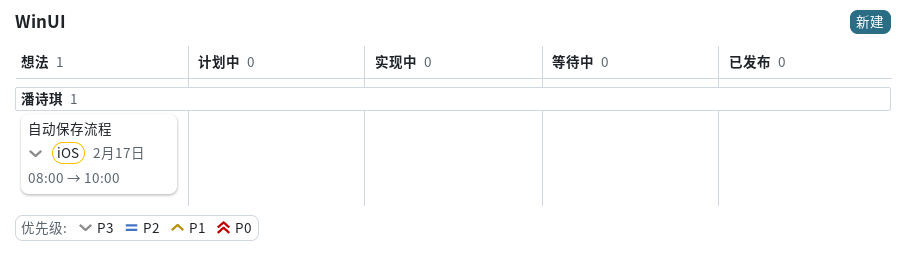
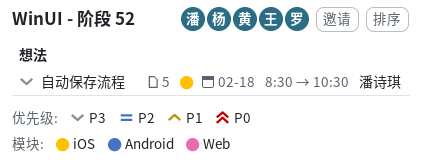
自动保存流程, day: Feb 17 -> Feb 18
自动保存流程, begins: 08:00 -> 08:30
自动保存流程, ends: 10:00 -> 10:30

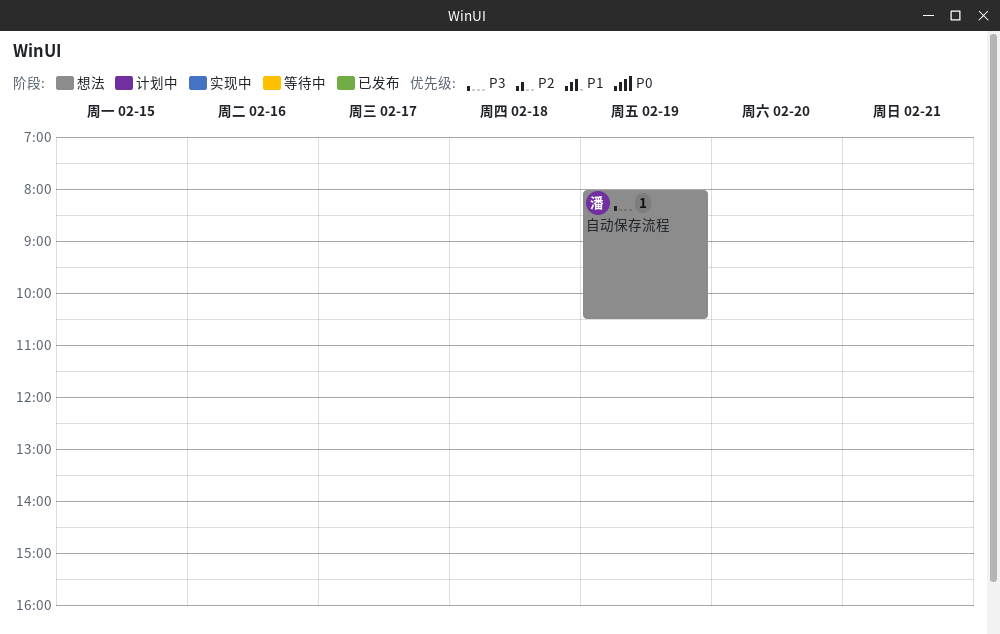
自动保存流程, day: Feb 18 -> Feb 19
自动保存流程, begins: 08:30 -> 08:00

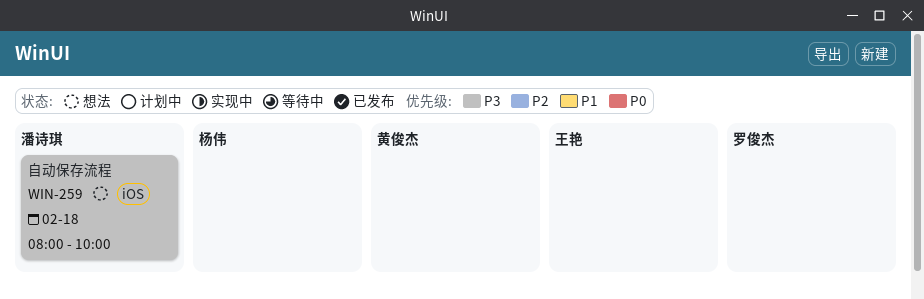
自动保存流程, day: Feb 19 -> Feb 18
自动保存流程, ends: 10:30 -> 10:00

